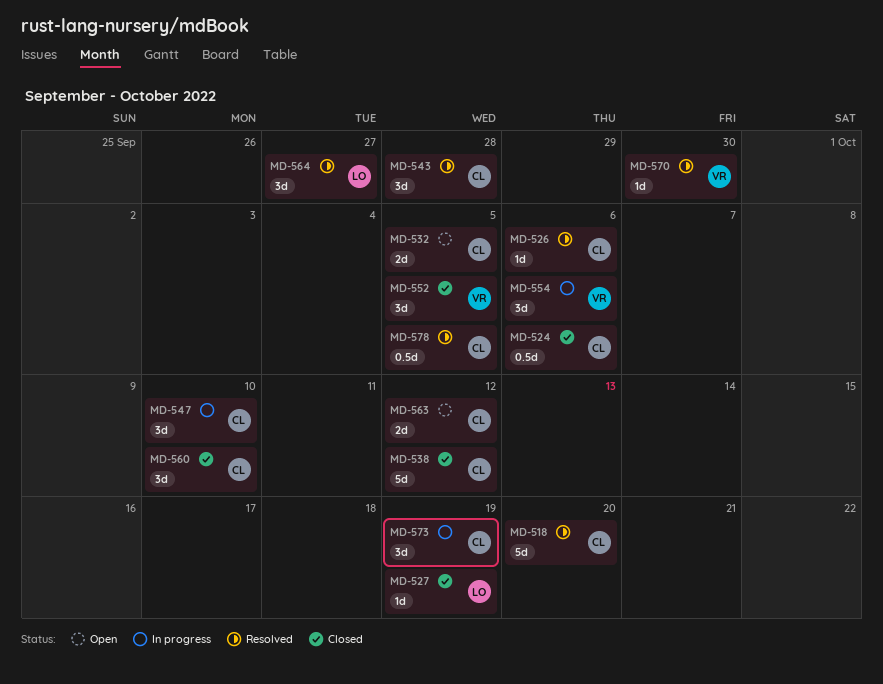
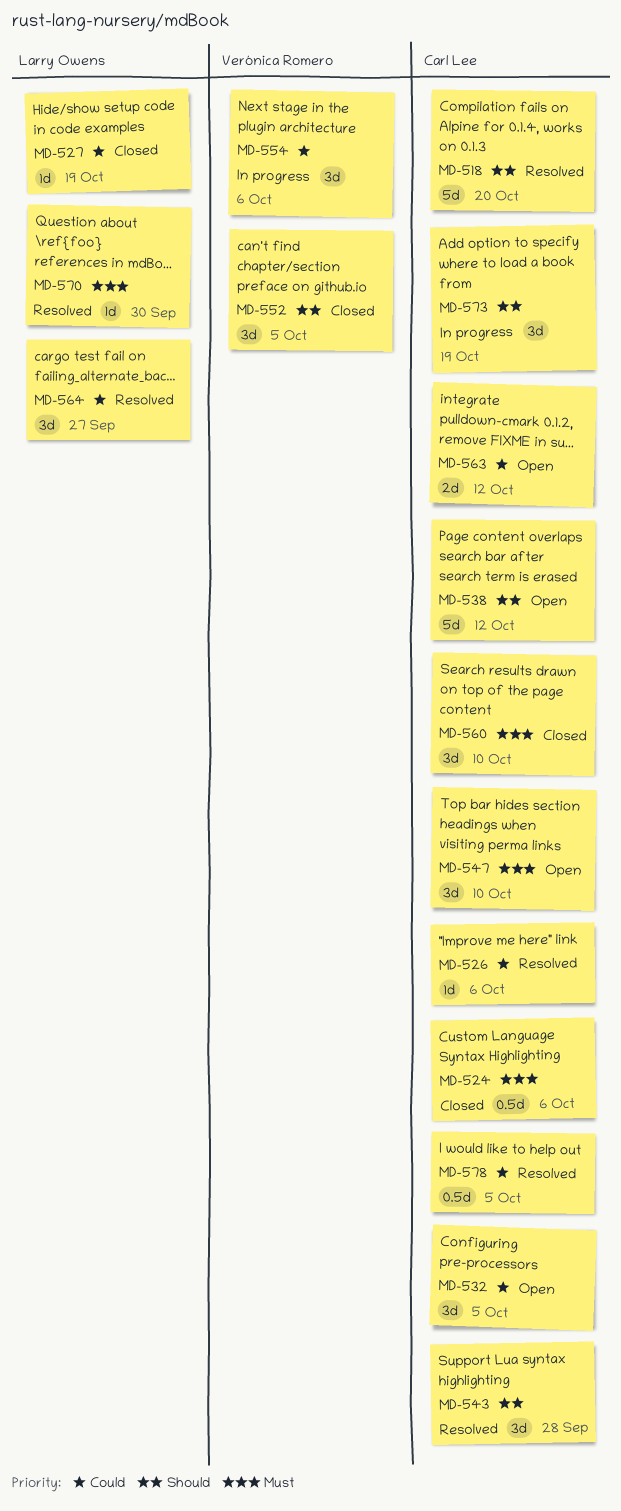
MD-532, estimate: 2d -> 3d
MD-538, status: Closed -> Open
MD-547, status: In progress -> Open
MD-570, owner: Verónica Romero -> Larry Owens

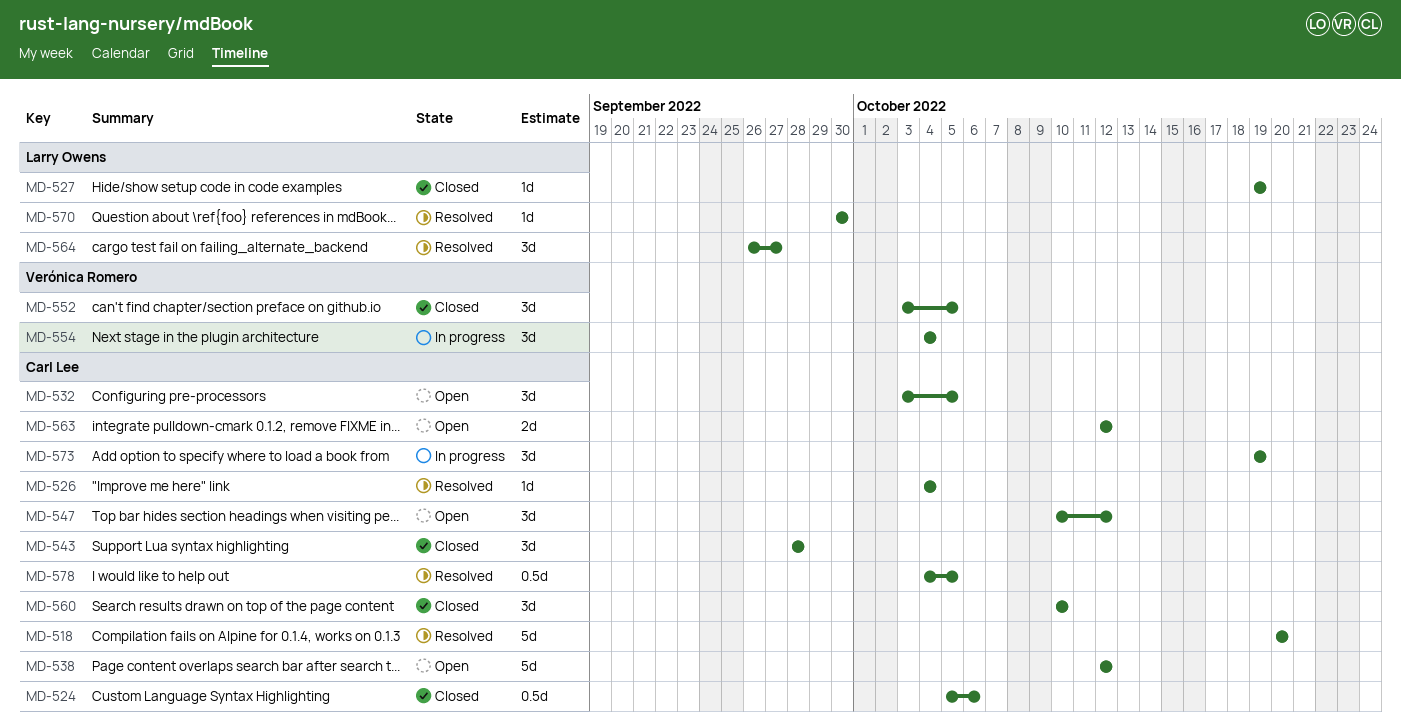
MD-526, due: Oct 6 -> Oct 4
MD-543, status: Resolved -> Closed
MD-547, due: Oct 10 -> Oct 12
MD-554, due: Oct 6 -> Oct 4

